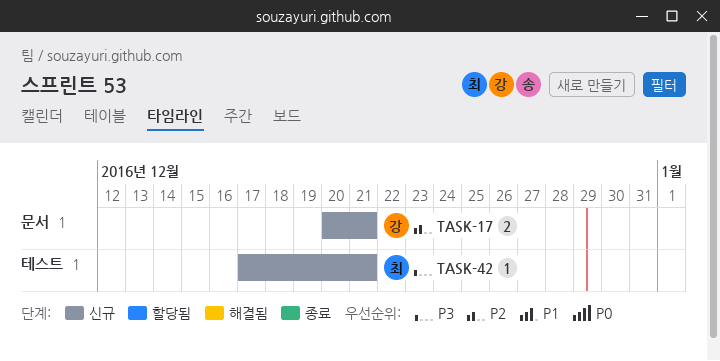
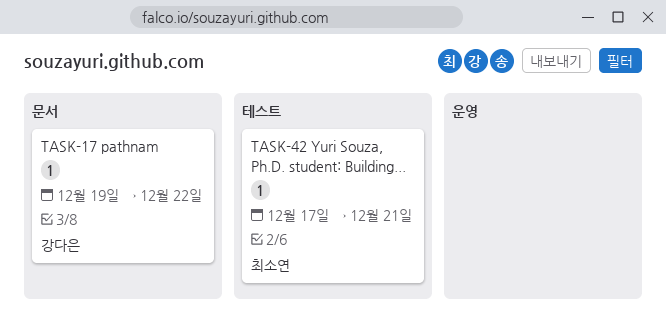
TASK-17, estimate: 2 -> 1
TASK-17, start: Dec 20 -> Dec 19
TASK-17, due: Dec 21 -> Dec 22

